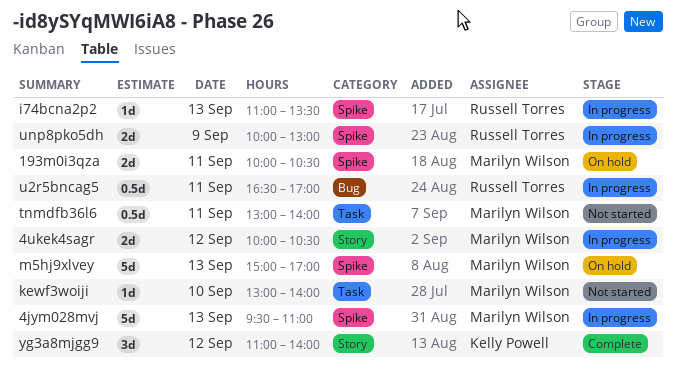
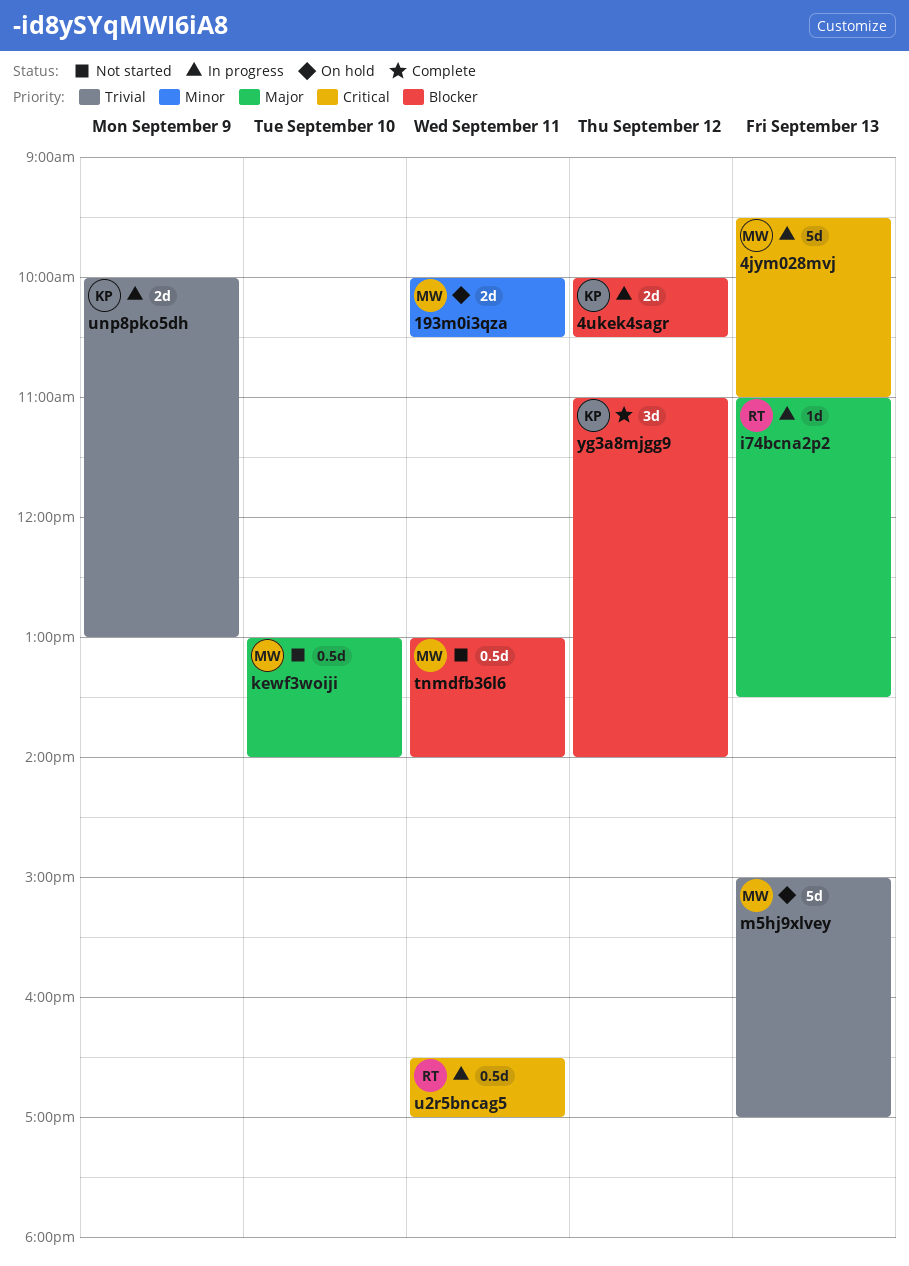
4ukek4sagr, owner: Marilyn Wilson -> Kelly Powell
kewf3woiji, estimate: 1d -> 0.5d
unp8pko5dh, owner: Russell Torres -> Kelly Powell

